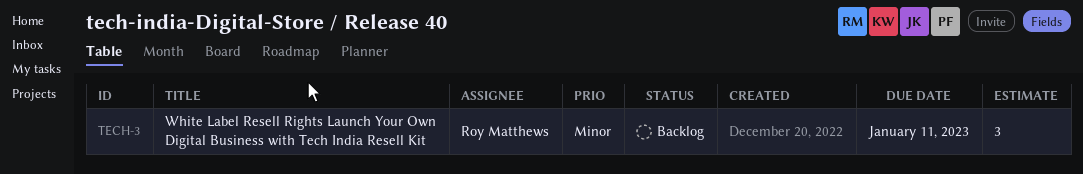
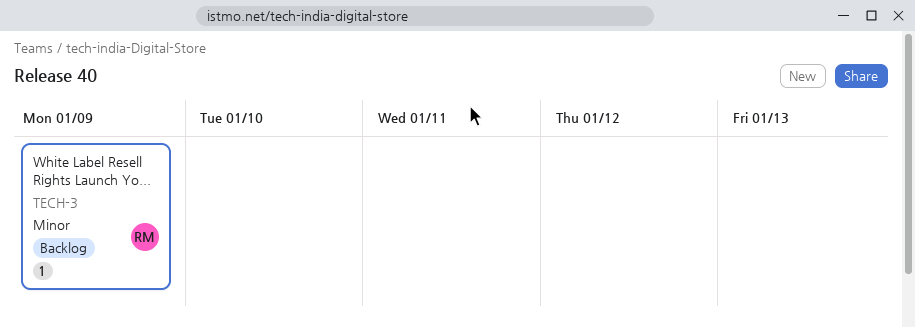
TECH-3, estimate: 3 -> 1
TECH-3, due: Jan 11 -> Jan 9

